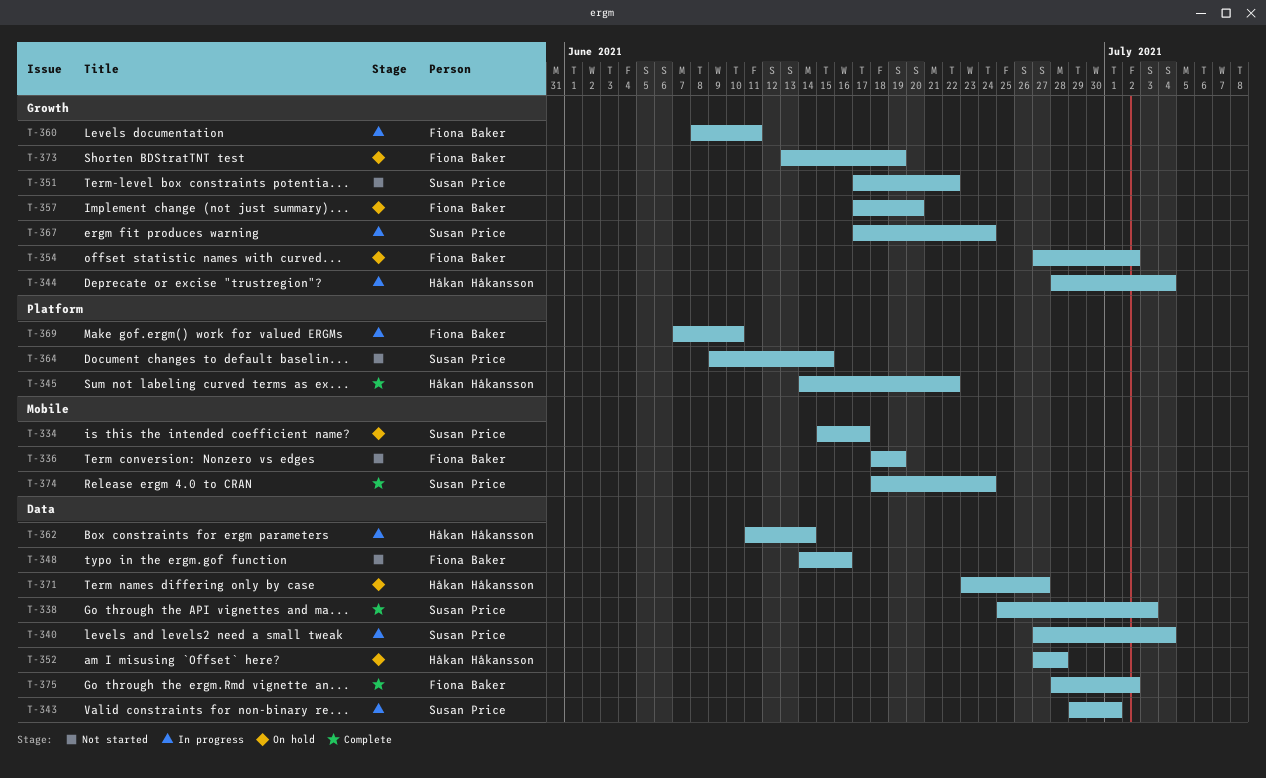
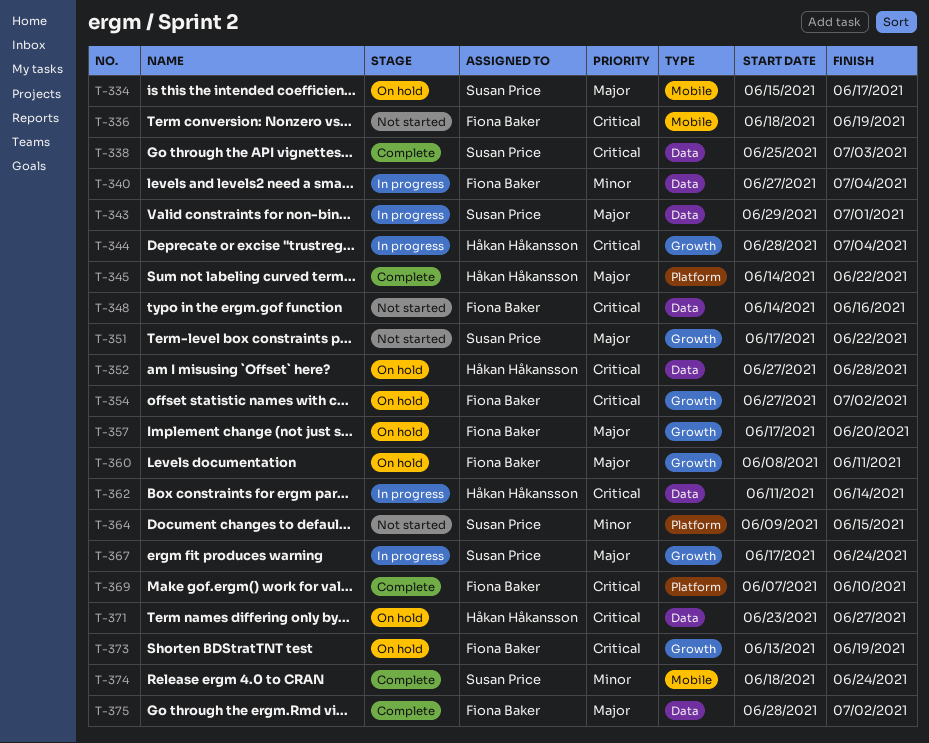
T-340, owner: Susan Price -> Fiona Baker
T-360, status: In progress -> On hold
T-369, status: In progress -> Complete

